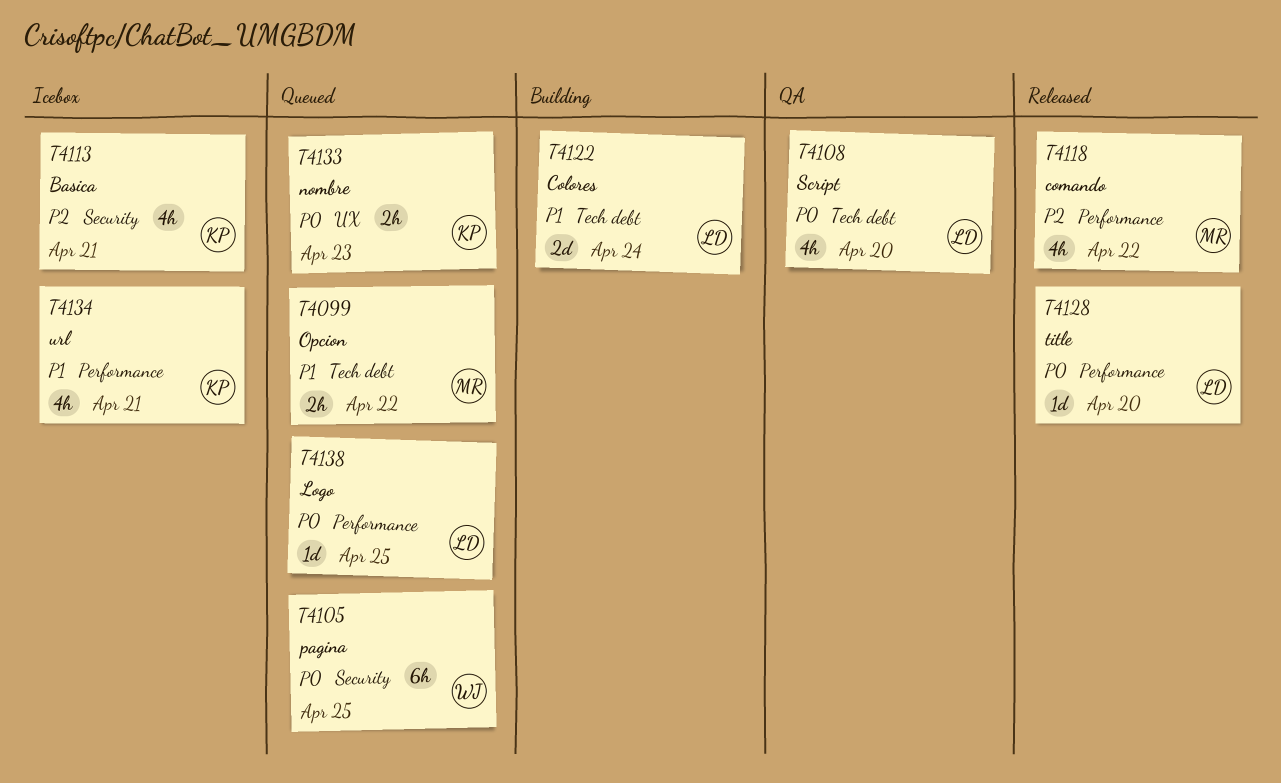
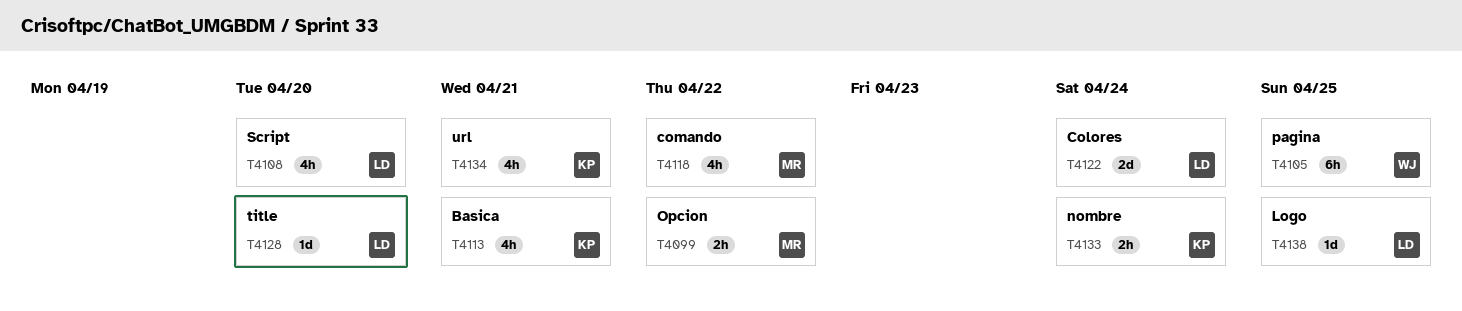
T4133, due: Apr 23 -> Apr 24

